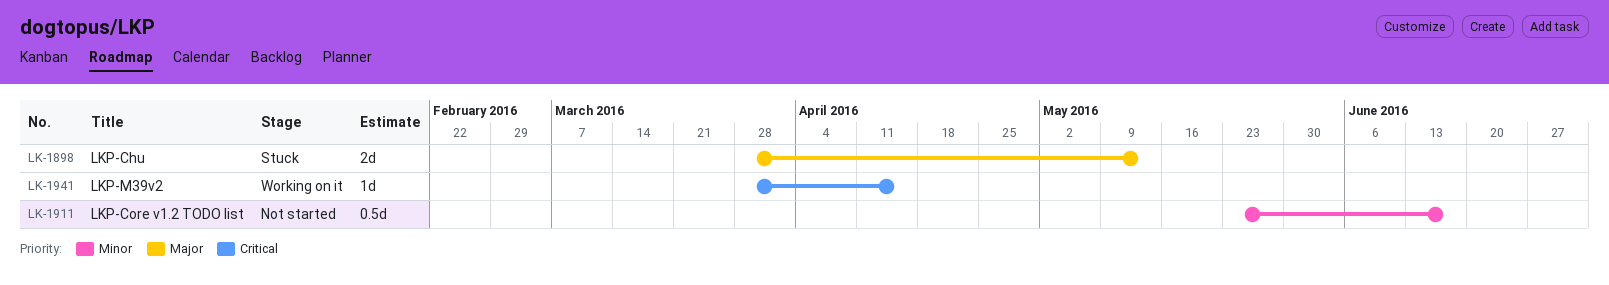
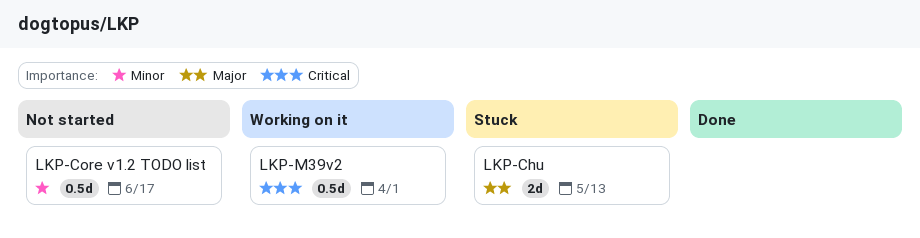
LKP-M39v2, estimate: 1d -> 0.5d
LKP-M39v2, due: Apr 15 -> Apr 1

